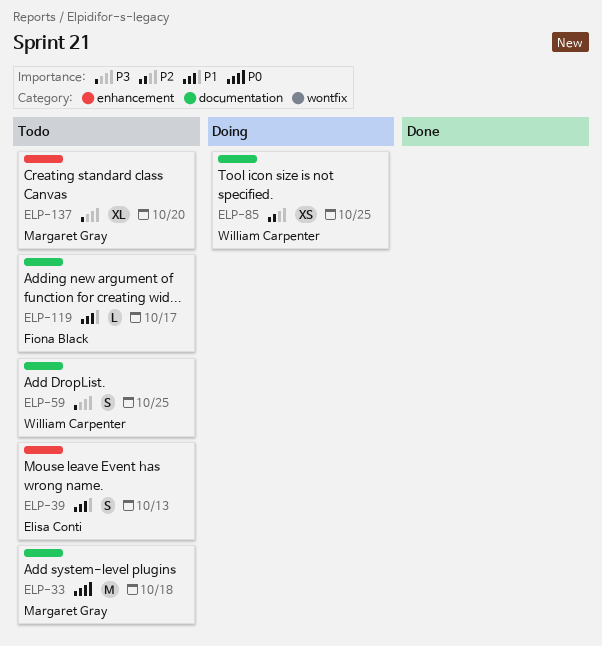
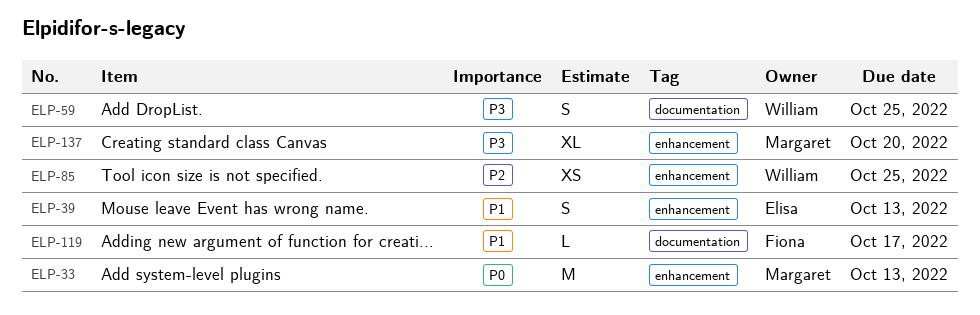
ELP-33, label: documentation -> enhancement
ELP-33, due: Oct 18 -> Oct 13
ELP-85, label: documentation -> enhancement

